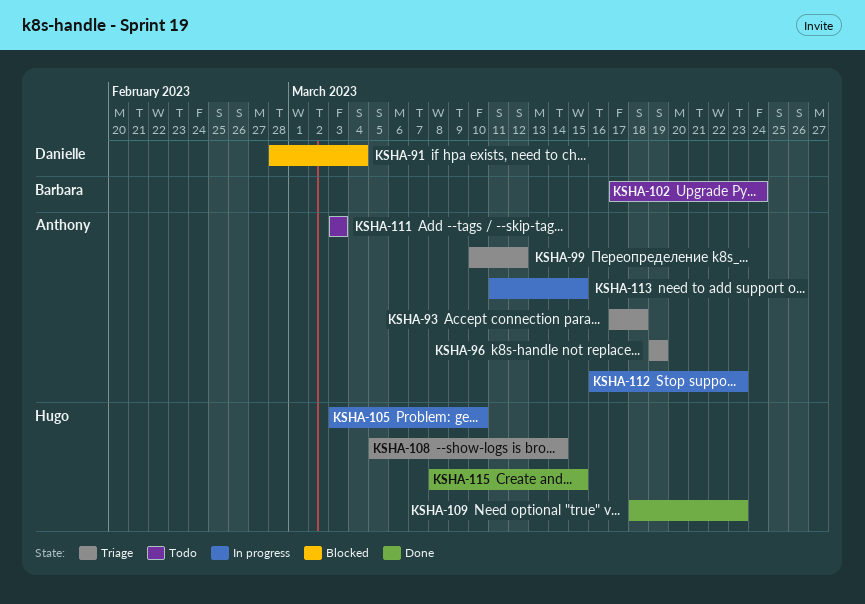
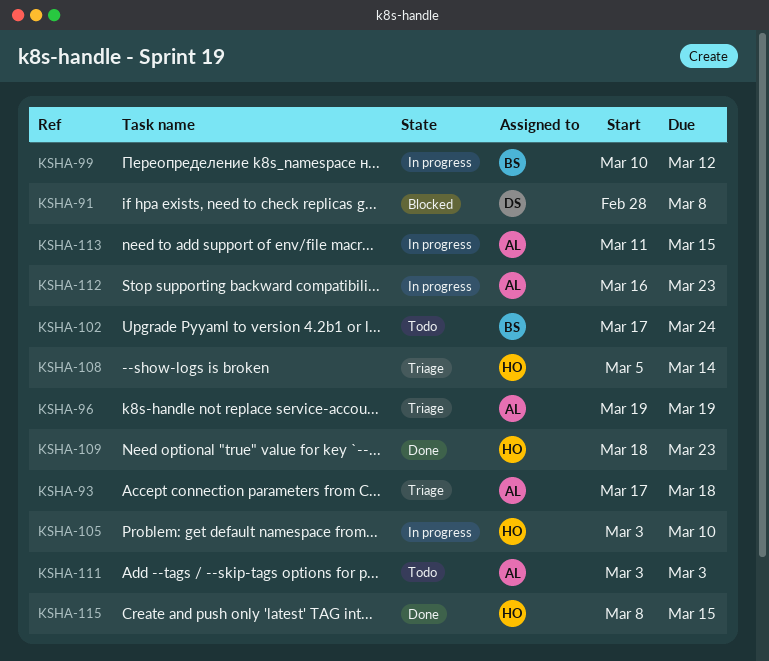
KSHA-91, due: Mar 4 -> Mar 8
KSHA-99, status: Triage -> In progress
KSHA-99, owner: Anthony -> Barbara

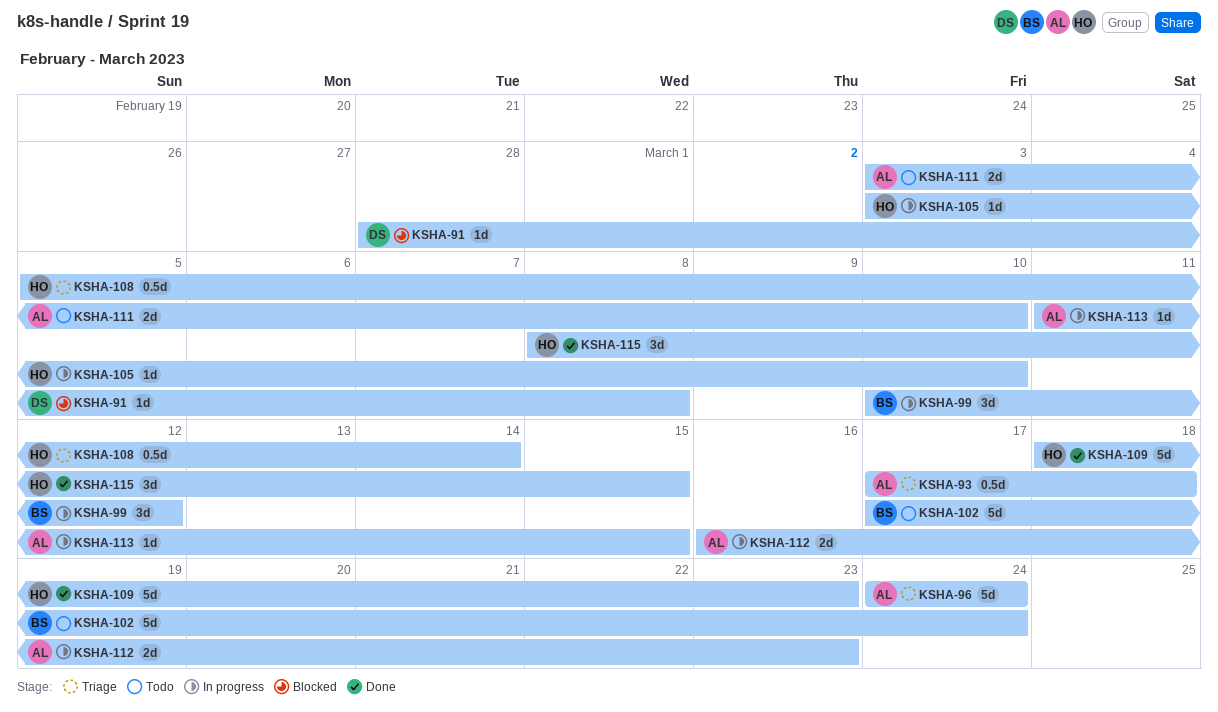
KSHA-96, start: Mar 19 -> Mar 24
KSHA-96, due: Mar 19 -> Mar 24
KSHA-111, due: Mar 3 -> Mar 10

